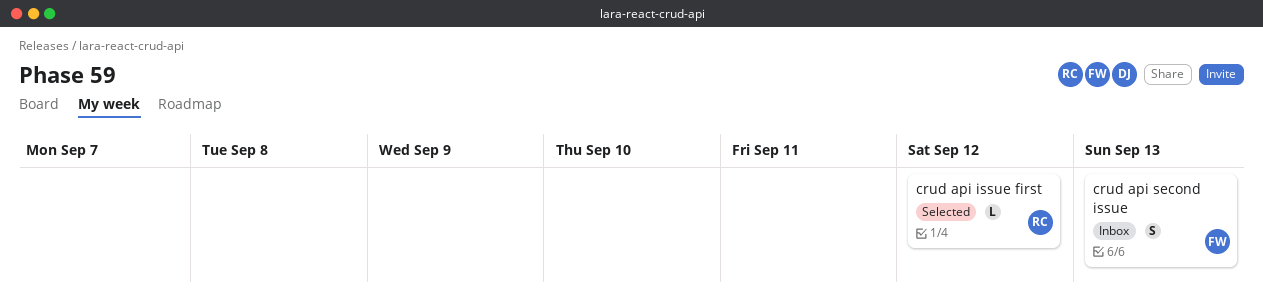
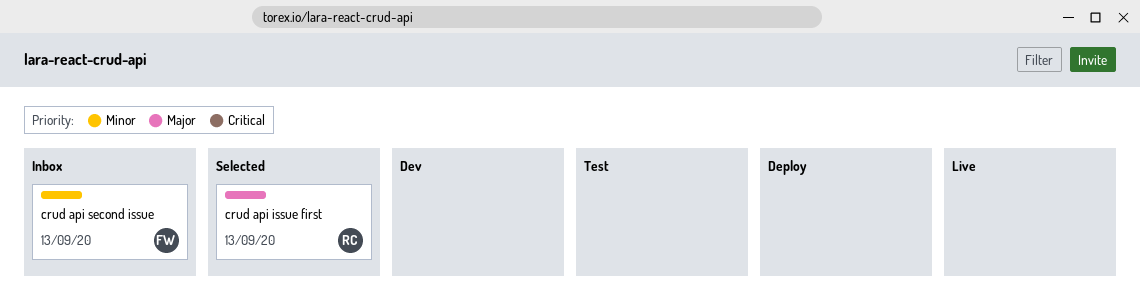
crud api issue first, due: Sep 12 -> Sep 13

